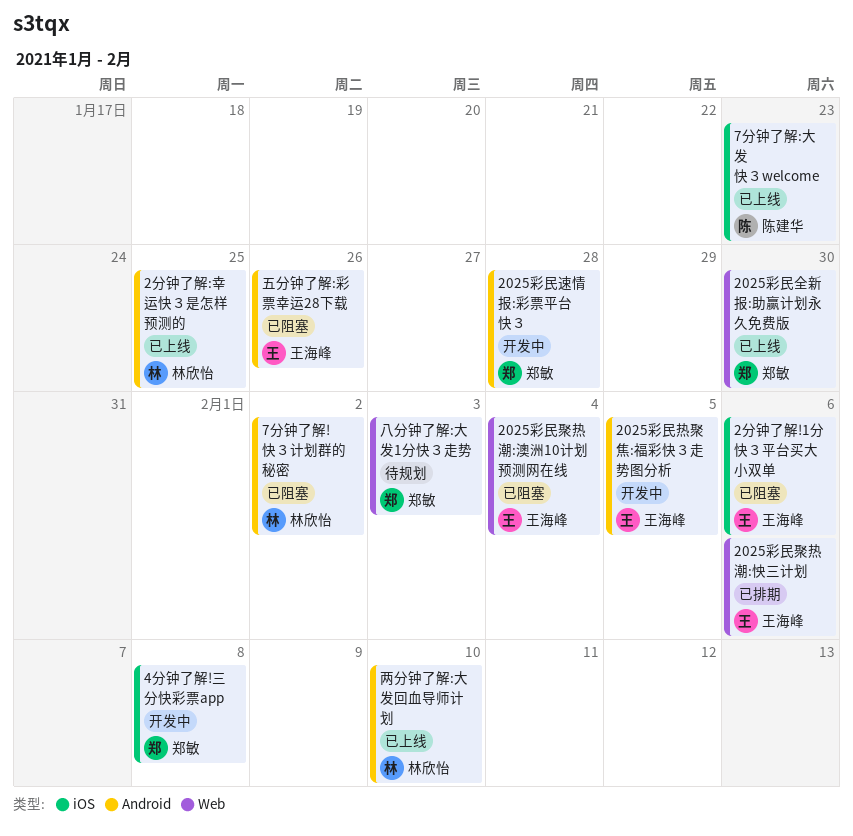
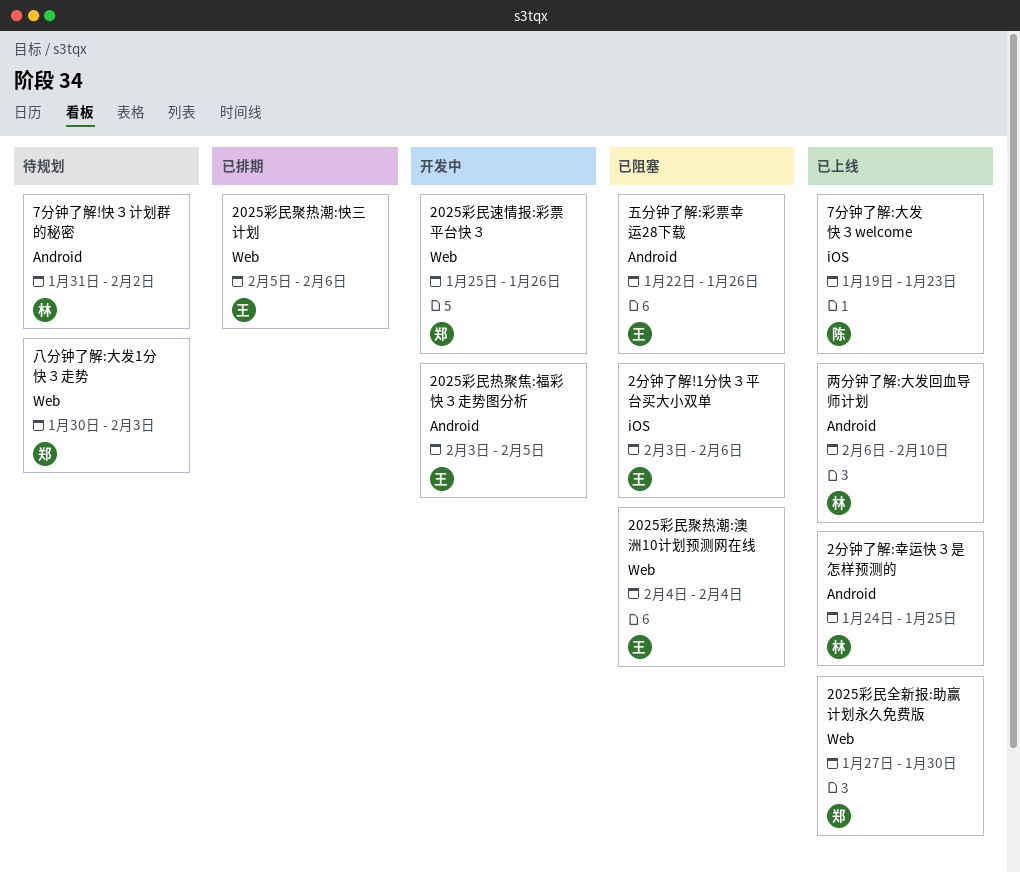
2025彩民速情报:彩票平台快３, label: Android -> Web
2025彩民速情报:彩票平台快３, due: Jan 28 -> Jan 26
4分钟了解!三分快彩票app: present -> none
7分钟了解!快３计划群的秘密, status: 已阻塞 -> 待规划

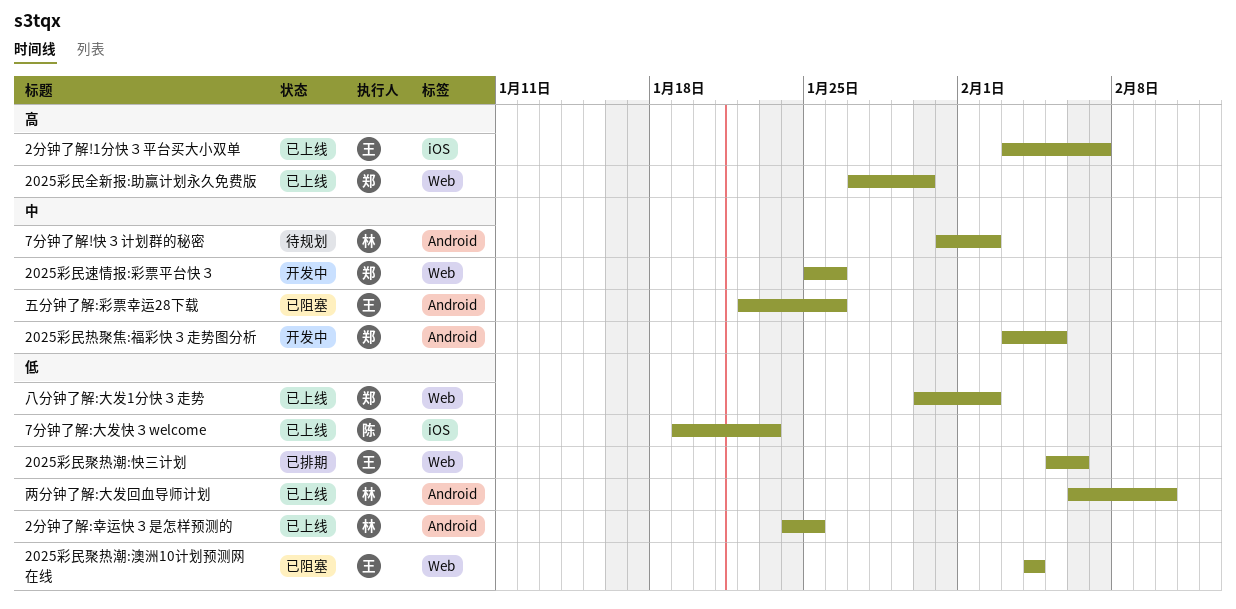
2025彩民热聚焦:福彩快３走势图分析, owner: 王 -> 郑
2分钟了解!1分快３平台买大小双单, status: 已阻塞 -> 已上线
2分钟了解!1分快３平台买大小双单, due: Feb 6 -> Feb 7
八分钟了解:大发1分快３走势, status: 待规划 -> 已上线
八分钟了解:大发1分快３走势, due: Feb 3 -> Feb 2

